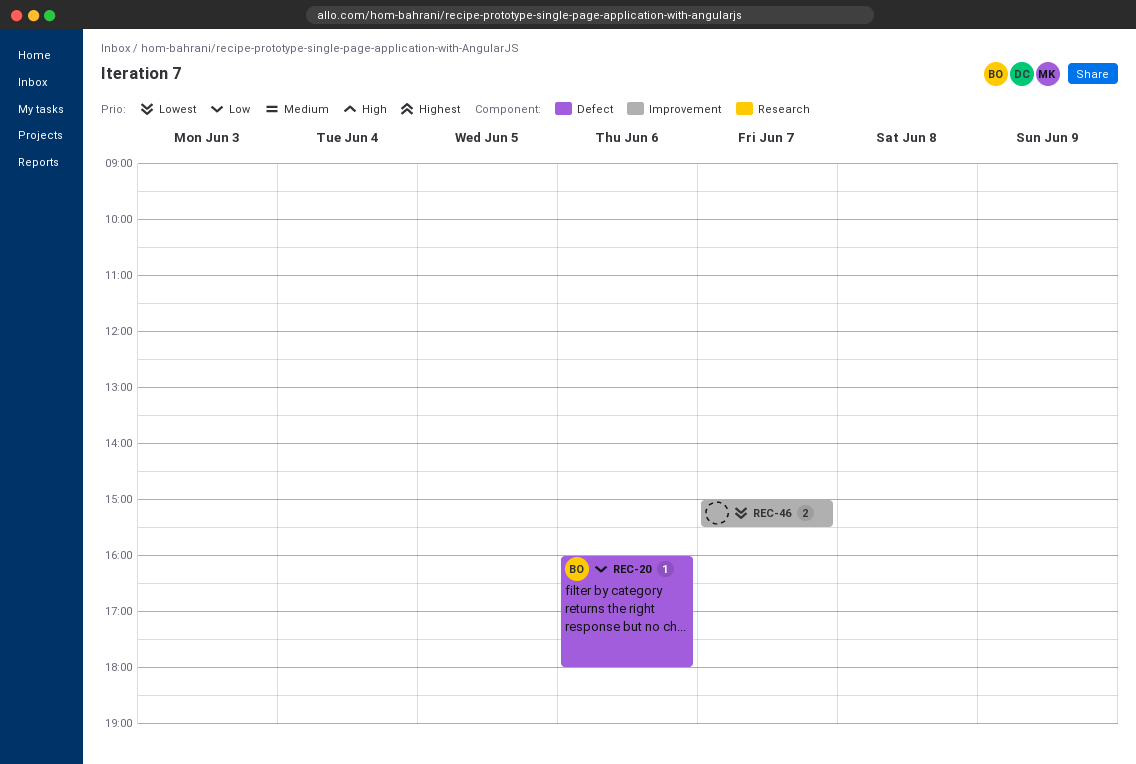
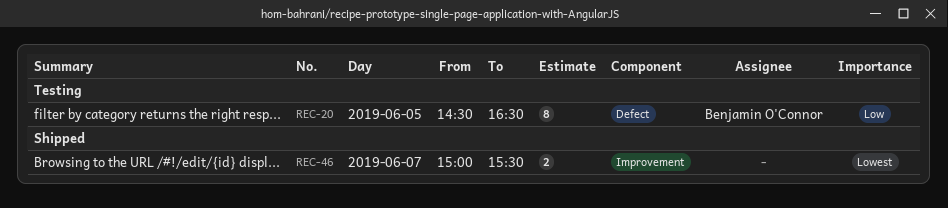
REC-20, estimate: 1 -> 8
REC-20, day: Jun 6 -> Jun 5
REC-20, begins: 16:00 -> 14:30
REC-20, ends: 18:00 -> 16:30

